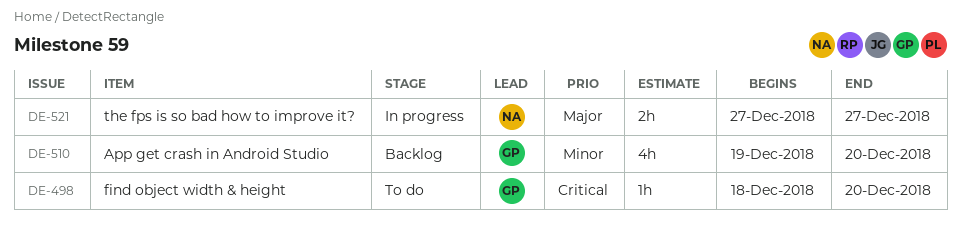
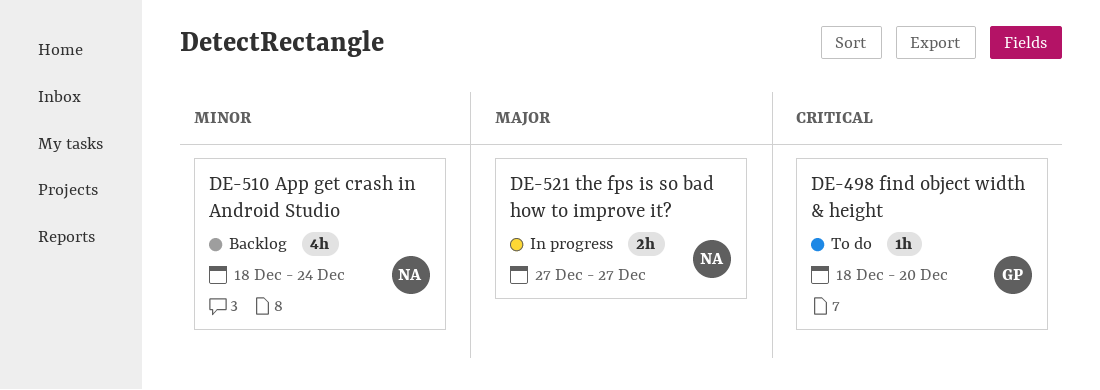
DE-510, owner: GP -> NA
DE-510, start: Dec 19 -> Dec 18
DE-510, due: Dec 20 -> Dec 24

